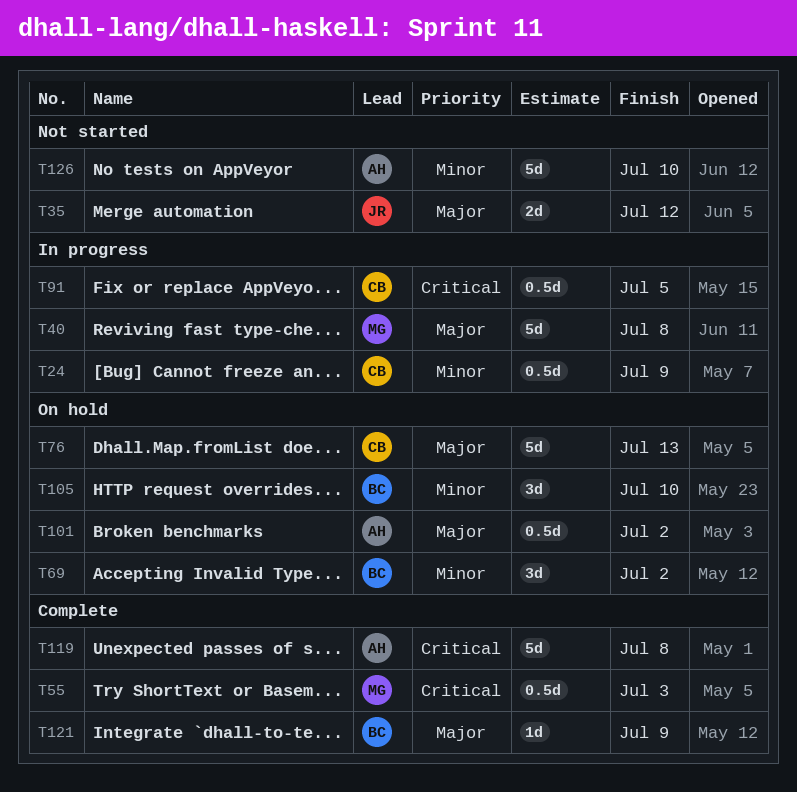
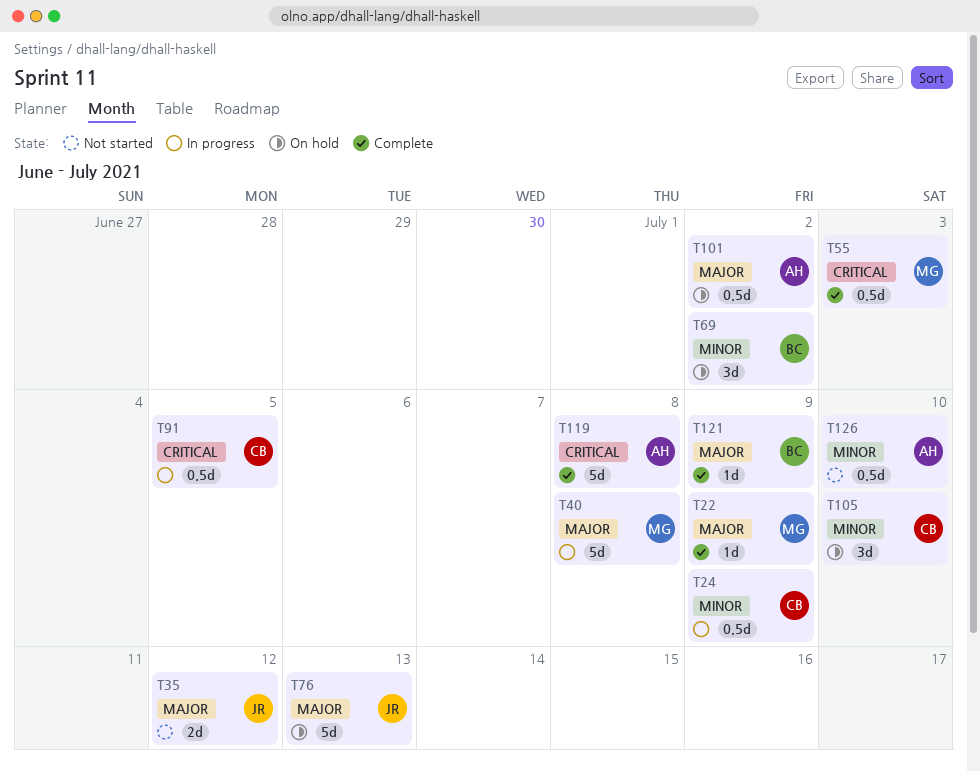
T22: none -> present
T76, owner: CB -> JR
T105, owner: BC -> CB
T126, estimate: 5d -> 0.5d

